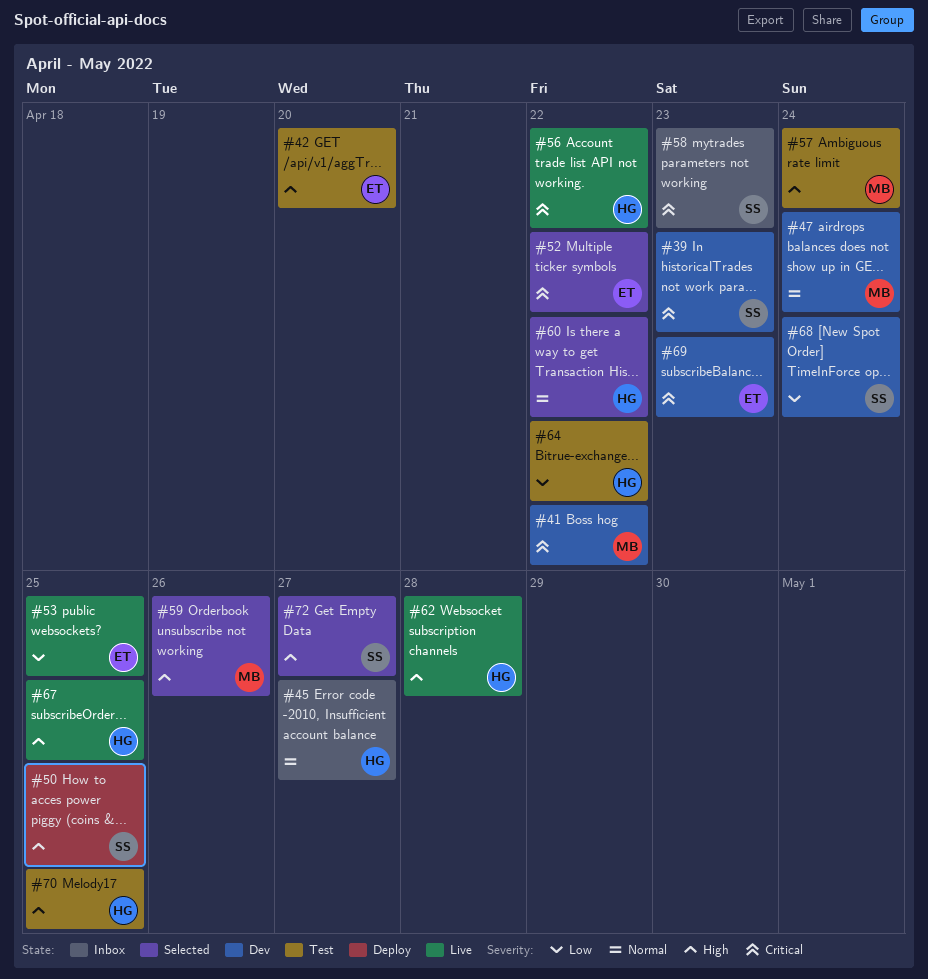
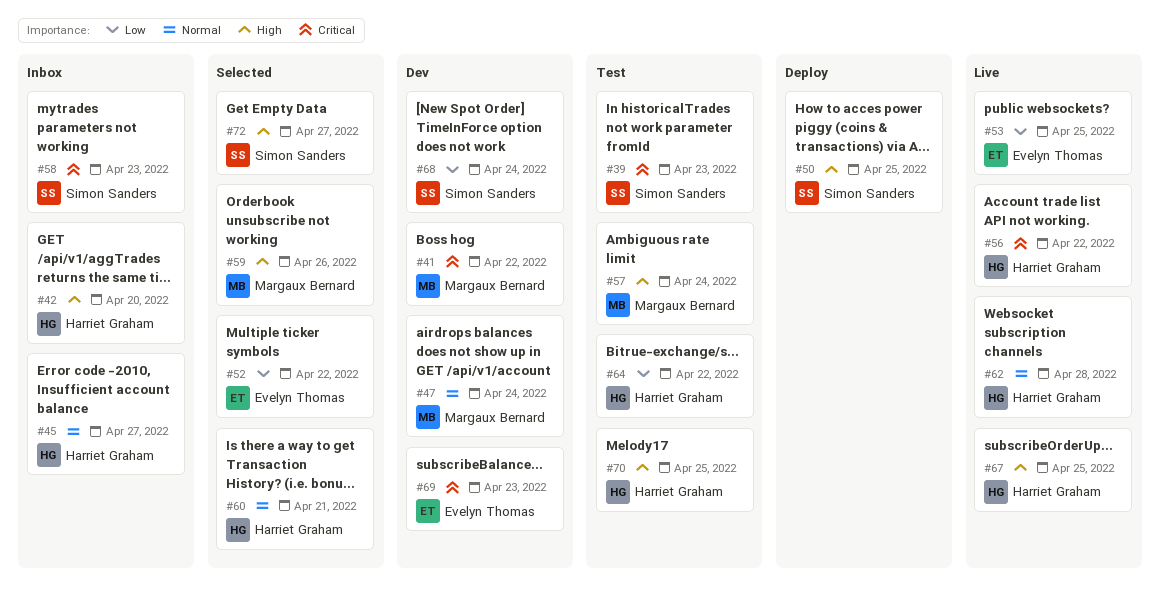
#39, status: Dev -> Test
#42, status: Test -> Inbox
#42, owner: Evelyn Thomas -> Harriet Graham
#52, priority: Critical -> Low
#60, due: Apr 22 -> Apr 21
#62, priority: High -> Normal

